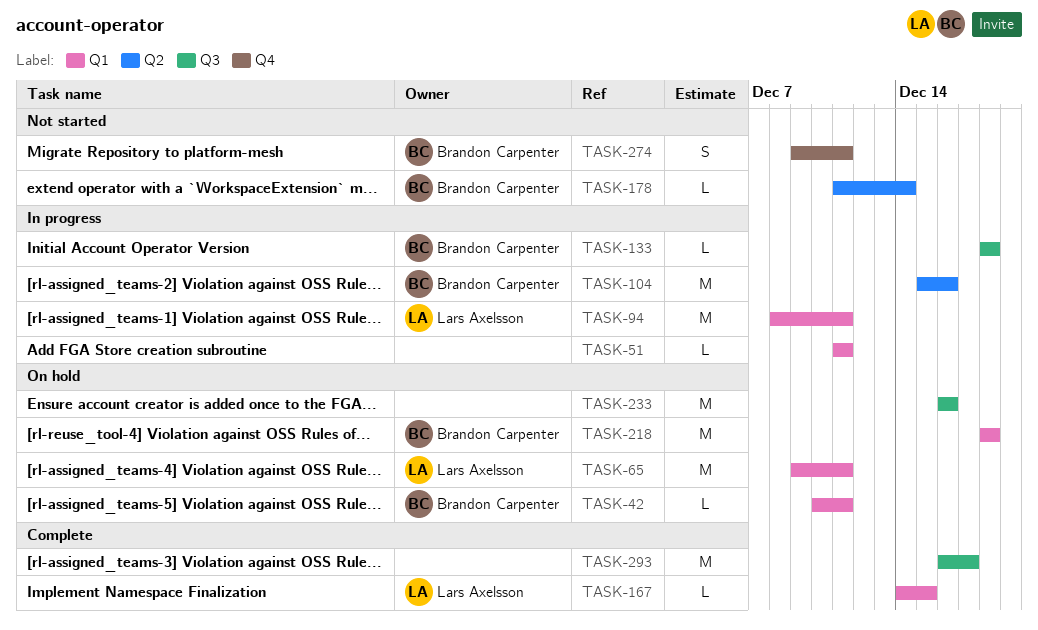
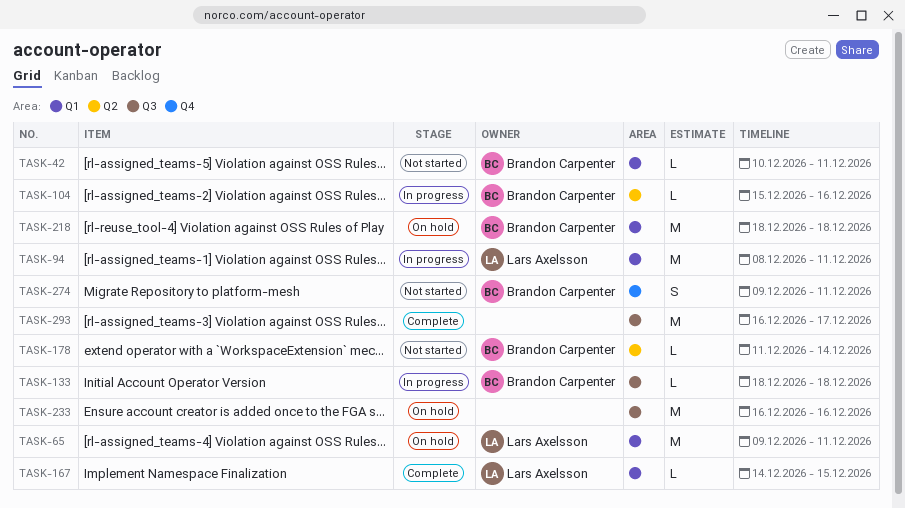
TASK-42, status: On hold -> Not started
TASK-51: present -> none
TASK-104, estimate: M -> L

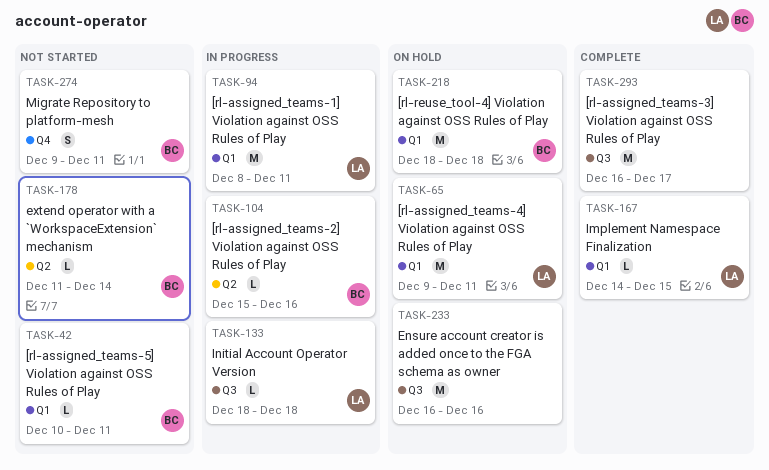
TASK-133, owner: Brandon Carpenter -> Lars Axelsson

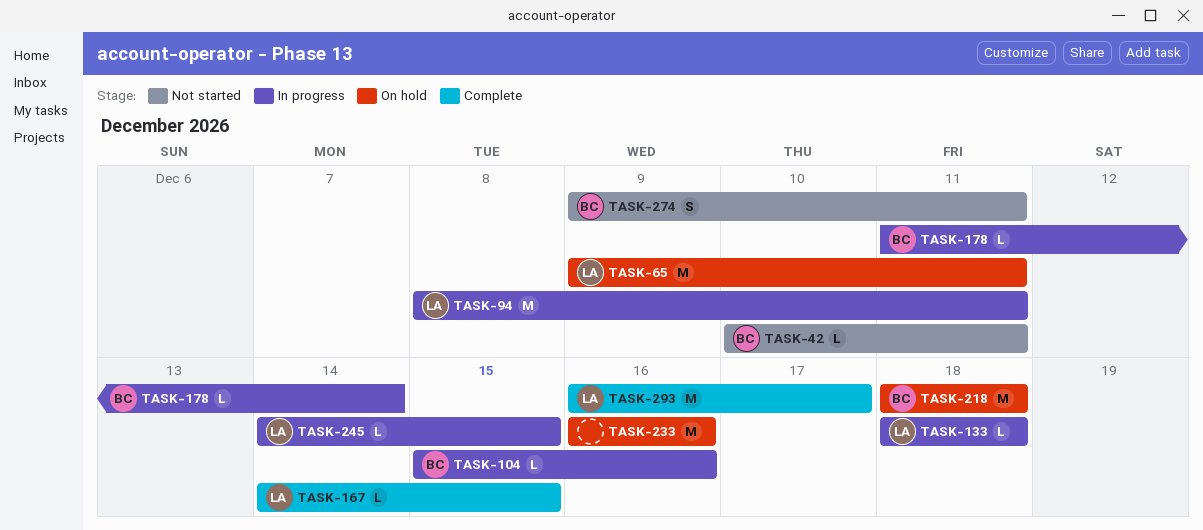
TASK-178, status: Not started -> In progress
TASK-245: none -> present
TASK-293, owner: none -> LA

